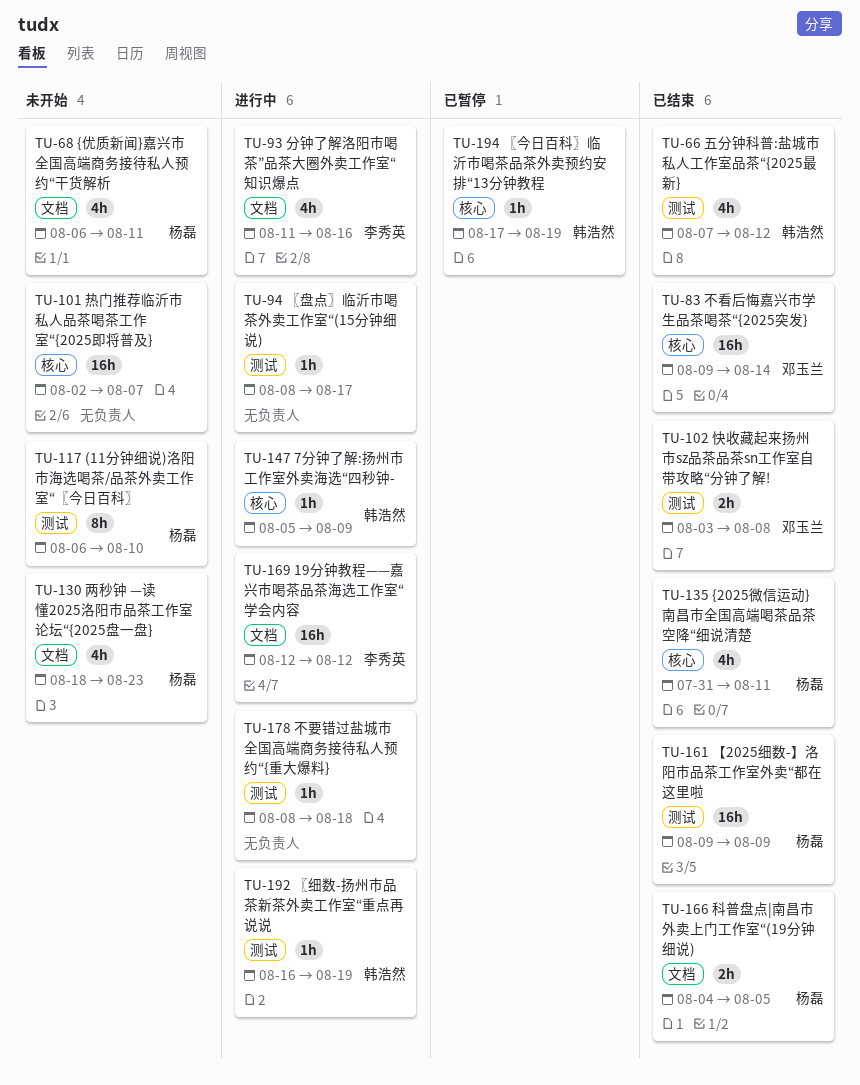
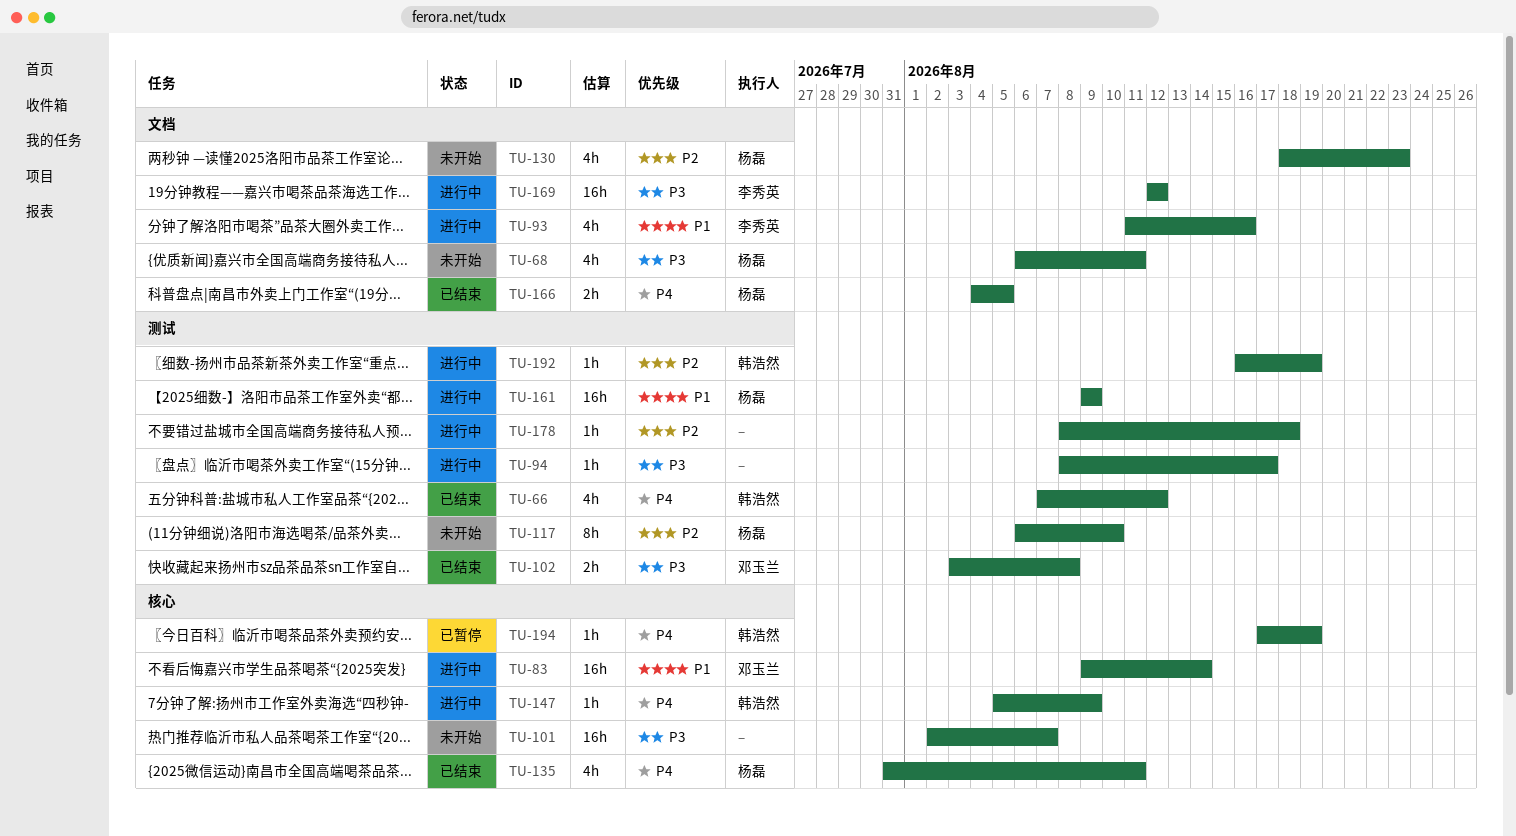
TU-83, status: 已结束 -> 进行中
TU-161, status: 已结束 -> 进行中

